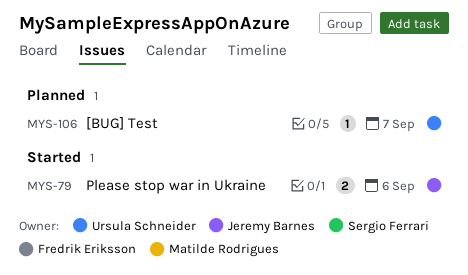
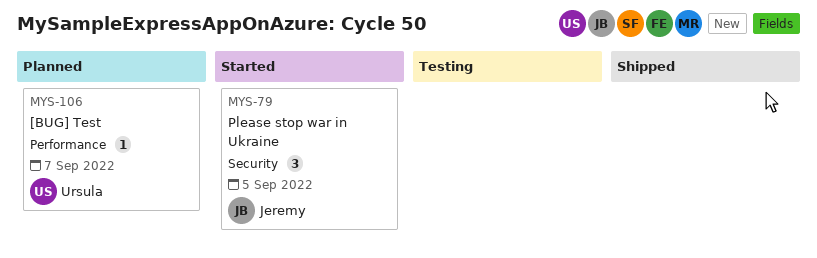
MYS-79, estimate: 2 -> 3
MYS-79, due: Sep 6 -> Sep 5

